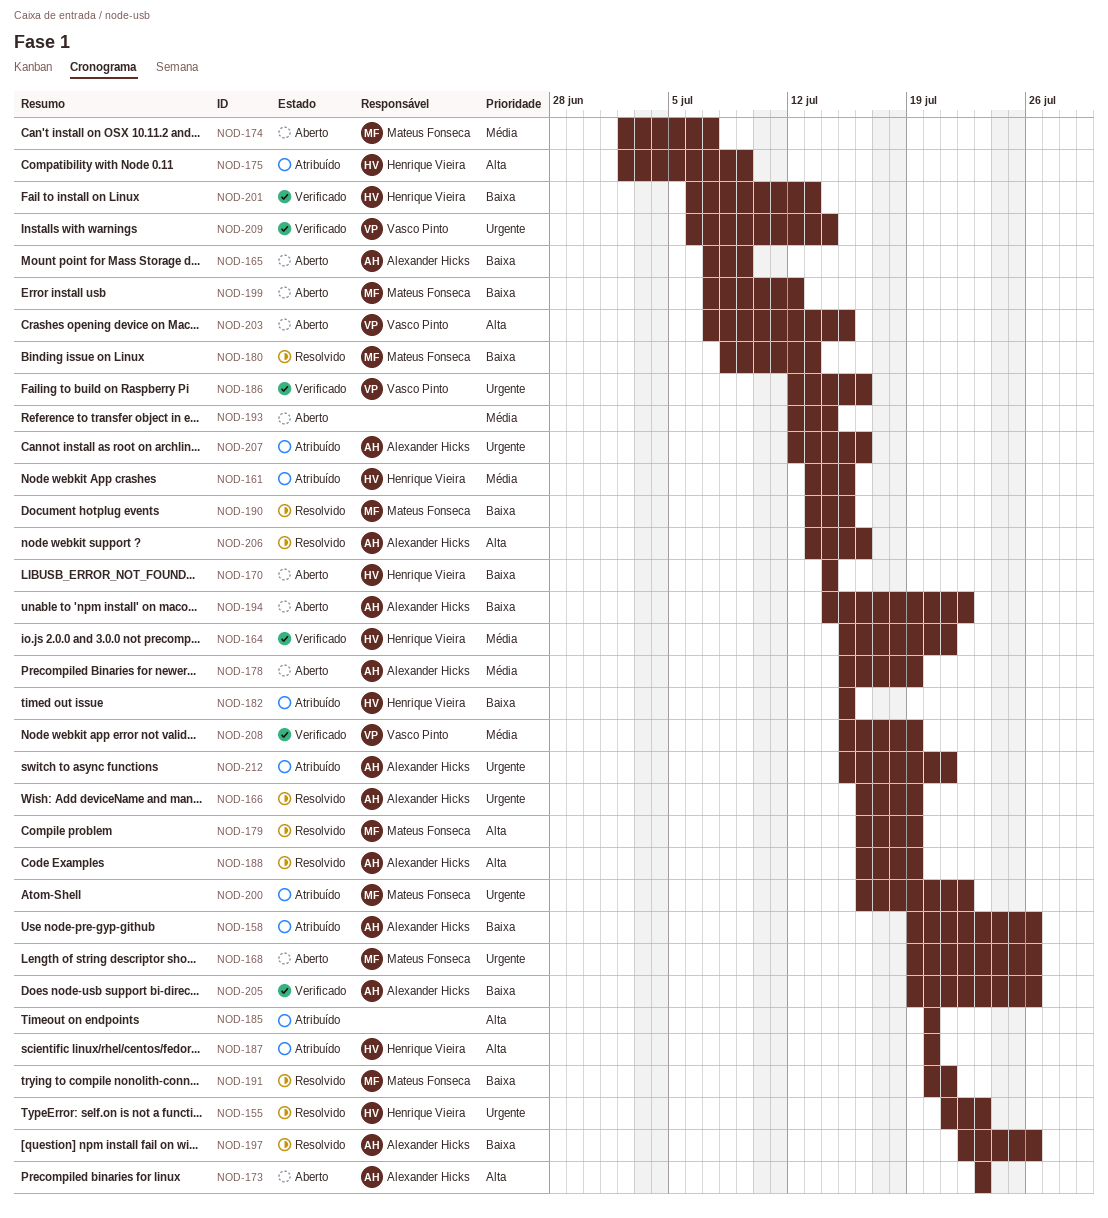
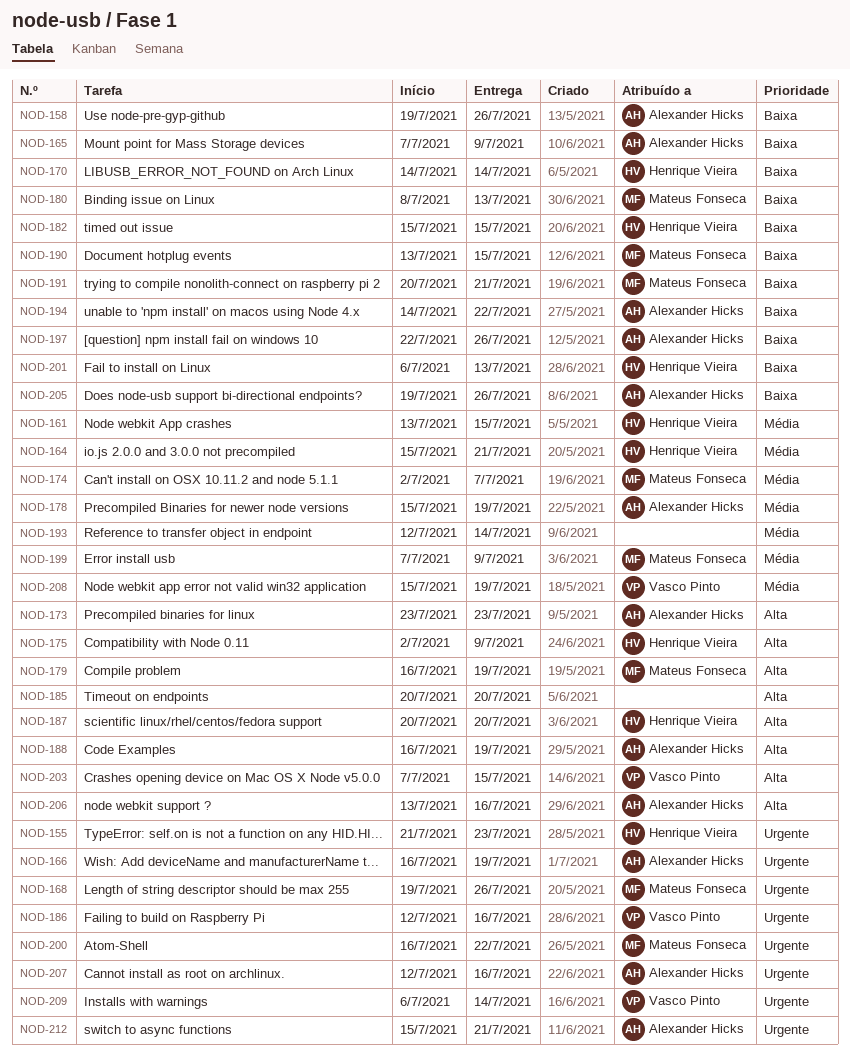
NOD-199, priority: Baixa -> Média
NOD-199, due: Jul 12 -> Jul 9

